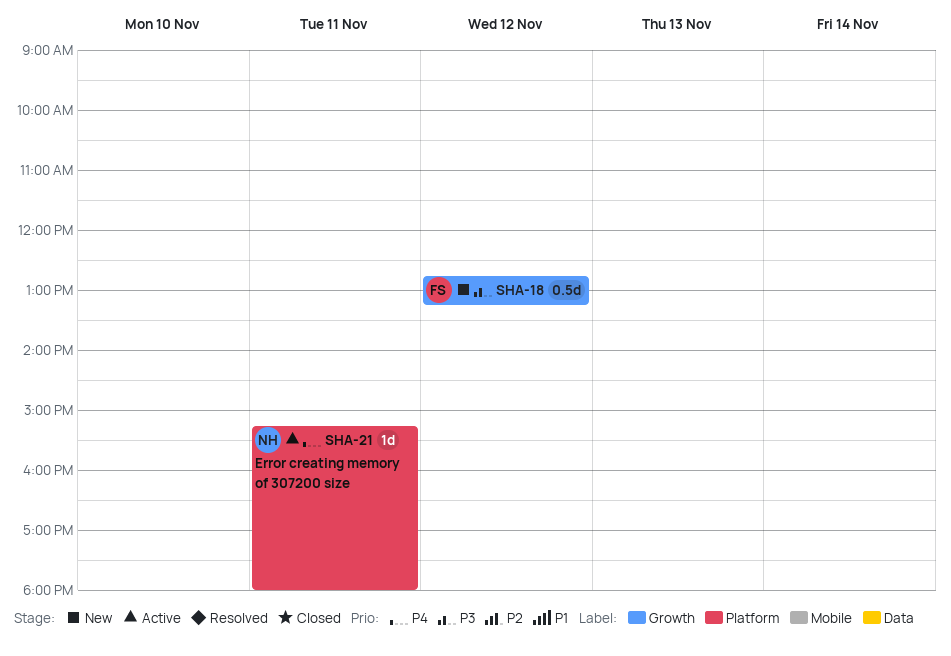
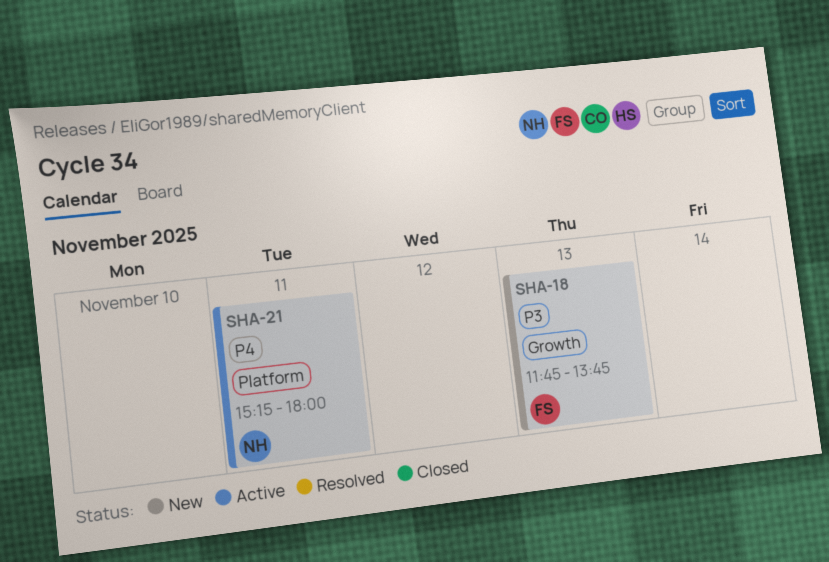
SHA-18, day: Nov 12 -> Nov 13
SHA-18, begins: 12:45 -> 11:45
SHA-18, ends: 13:15 -> 13:45

